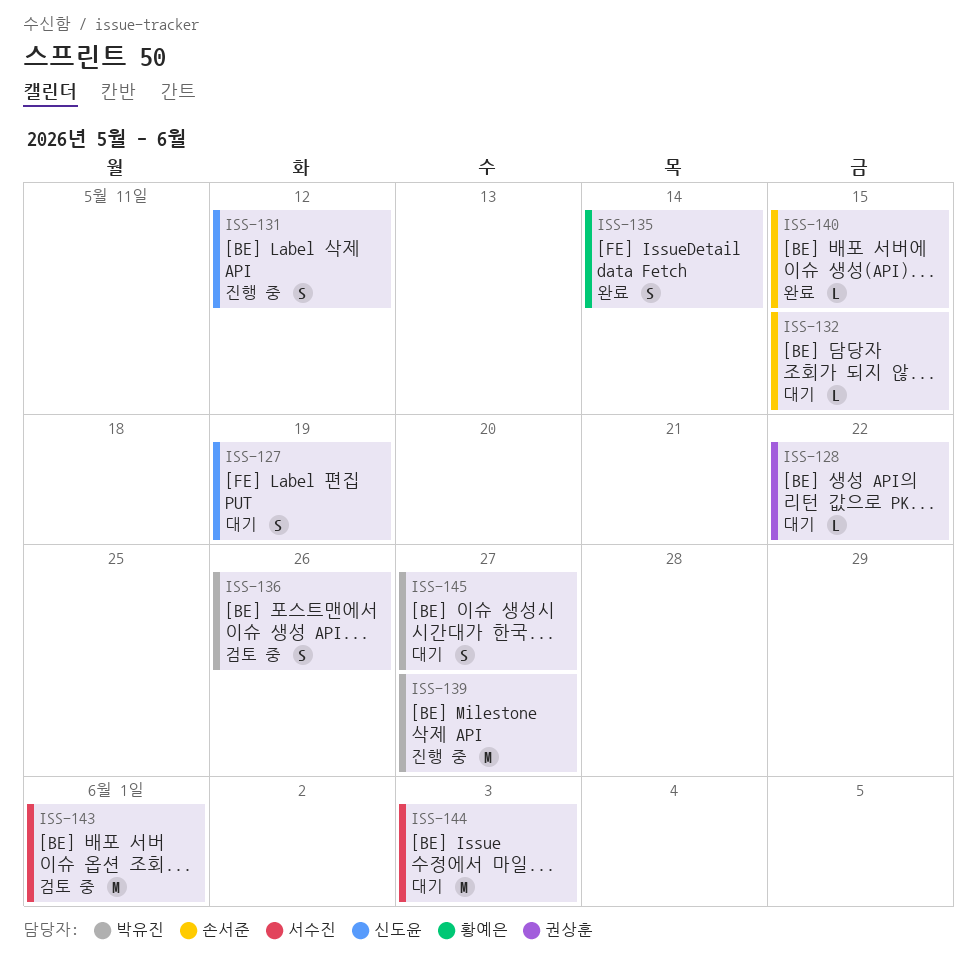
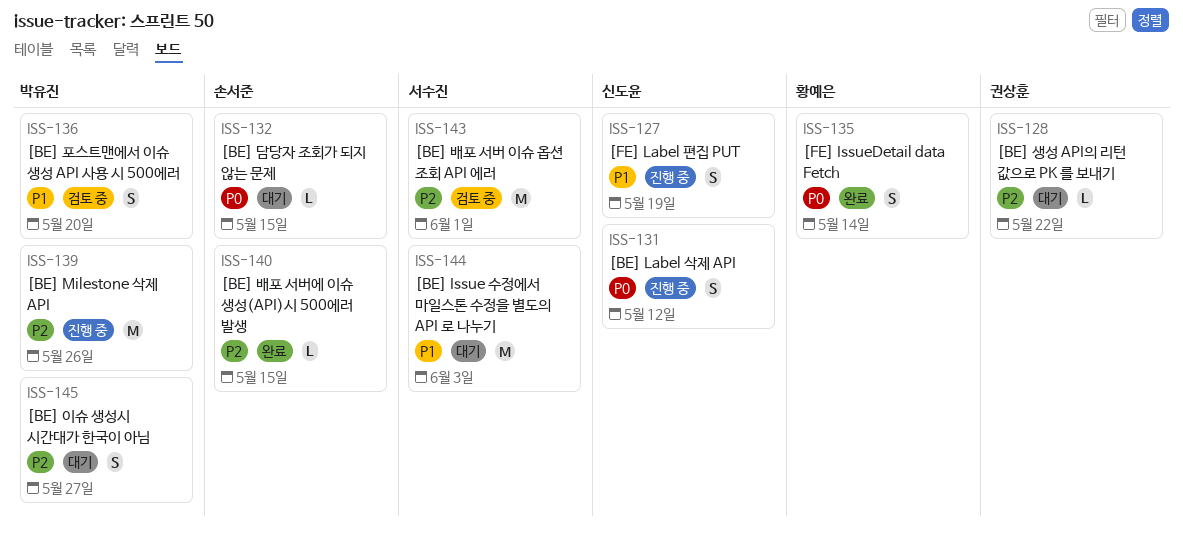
ISS-127, status: 대기 -> 진행 중
ISS-136, due: May 26 -> May 20
ISS-139, due: May 27 -> May 26

